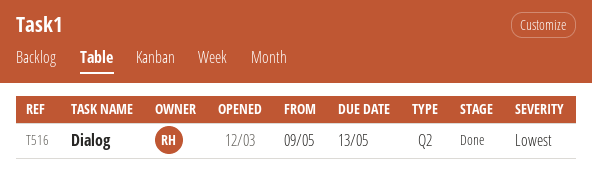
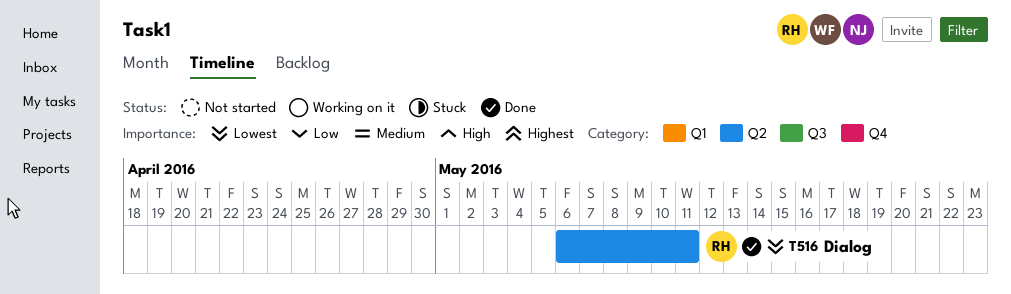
T516, start: May 9 -> May 6
T516, due: May 13 -> May 11

